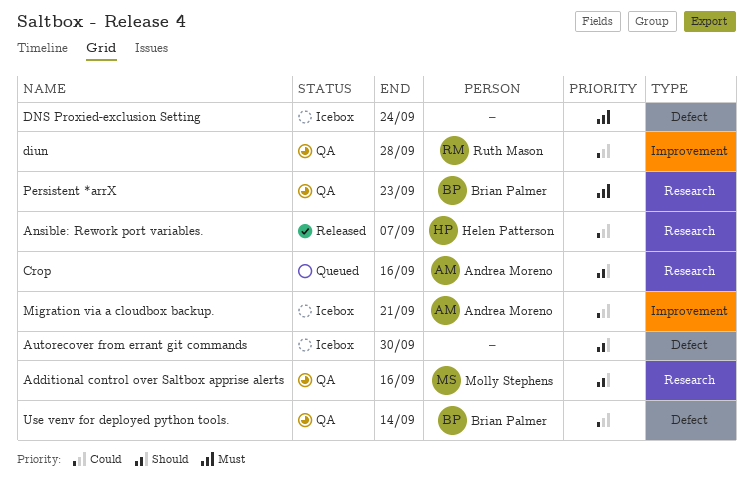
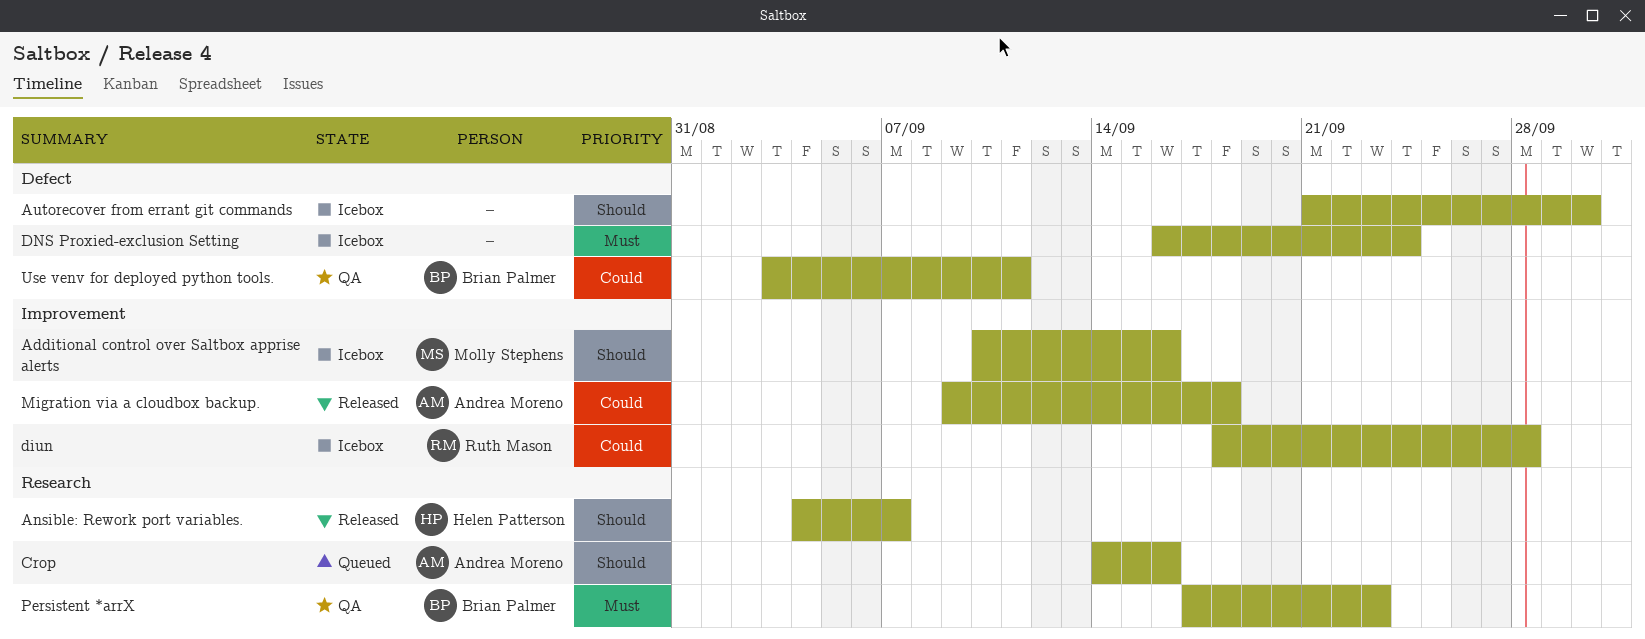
Additional control over Saltbox apprise alerts, status: QA -> Icebox
Additional control over Saltbox apprise alerts, label: Research -> Improvement
Ansible: Rework port variables., priority: Could -> Should
diun, status: QA -> Icebox
Migration via a cloudbox backup., status: Icebox -> Released
Migration via a cloudbox backup., due: Sep 21 -> Sep 18
Use venv for deployed python tools., due: Sep 14 -> Sep 11

